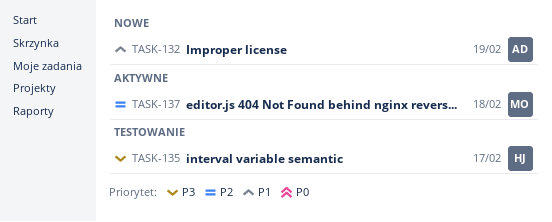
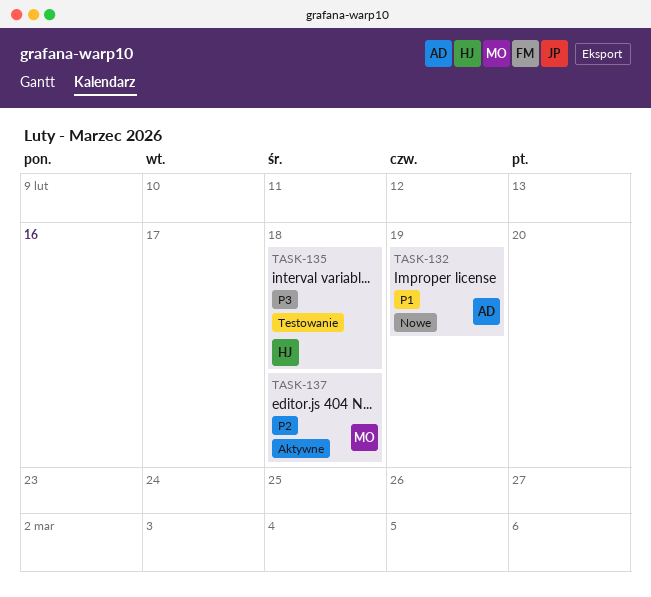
TASK-135, due: Feb 17 -> Feb 18

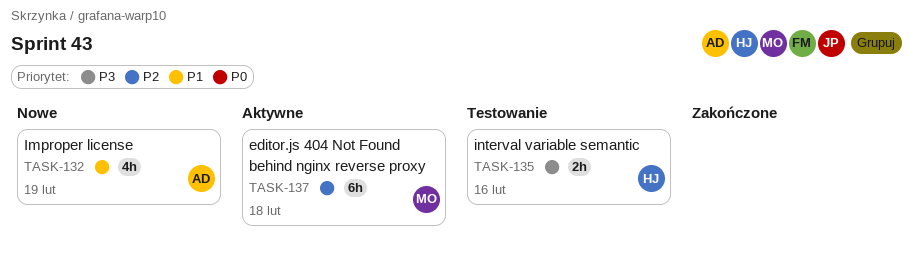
TASK-135, due: Feb 18 -> Feb 16

